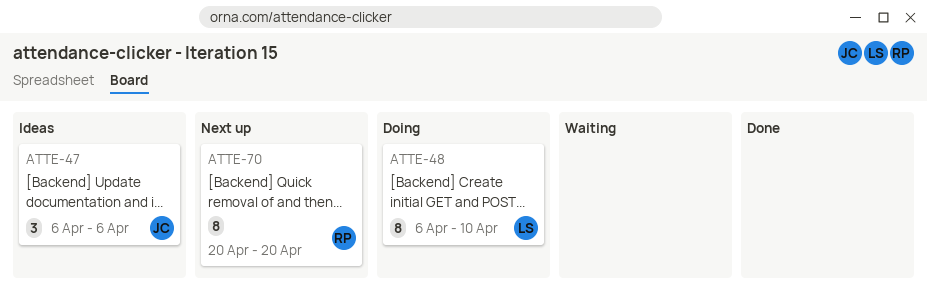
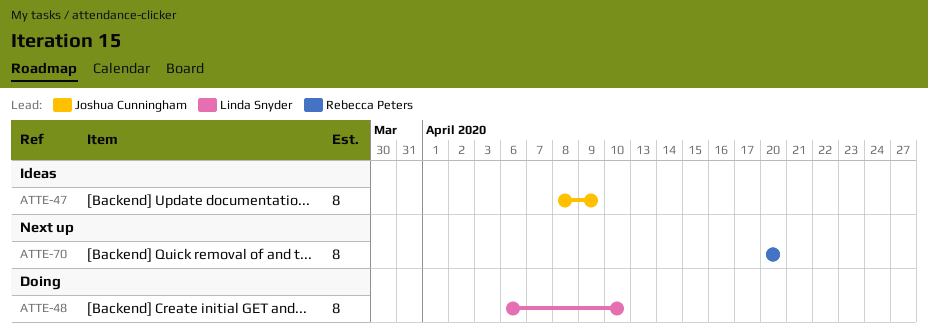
ATTE-47, estimate: 3 -> 8
ATTE-47, start: Apr 6 -> Apr 8
ATTE-47, due: Apr 6 -> Apr 9

